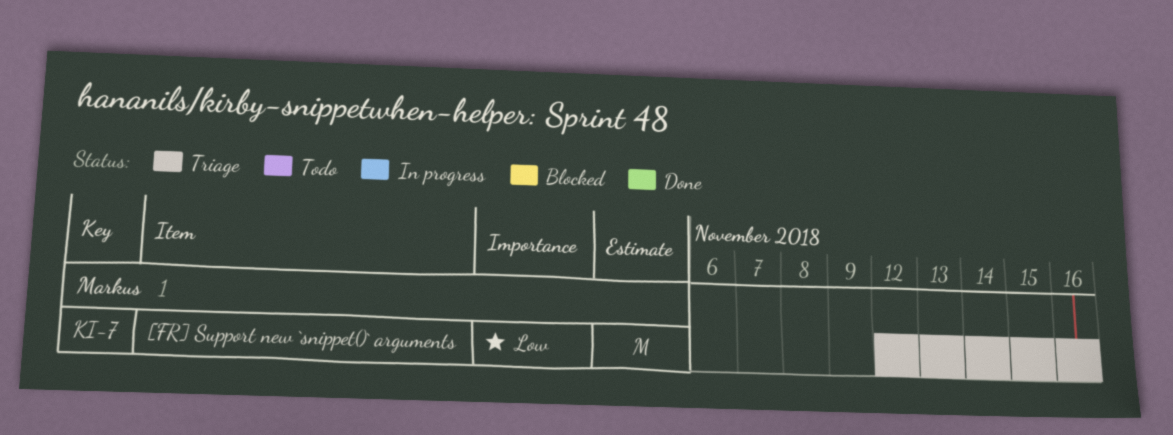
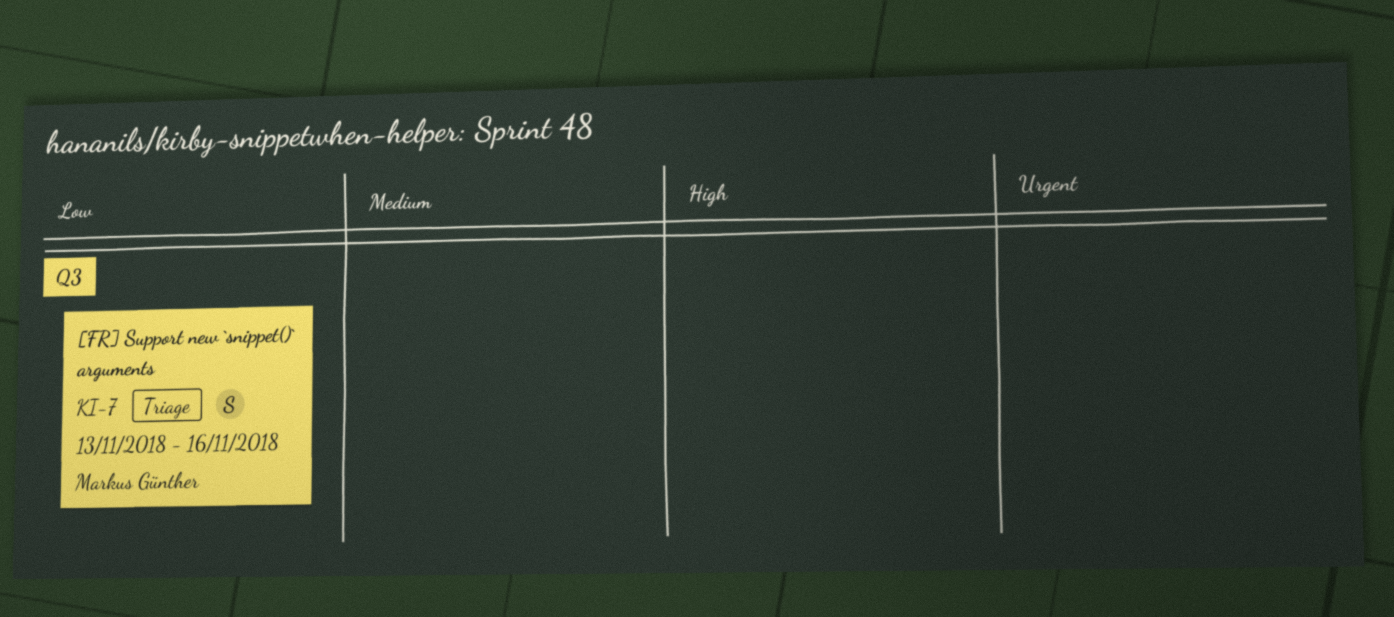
KI-7, estimate: M -> S
KI-7, start: Nov 12 -> Nov 13

